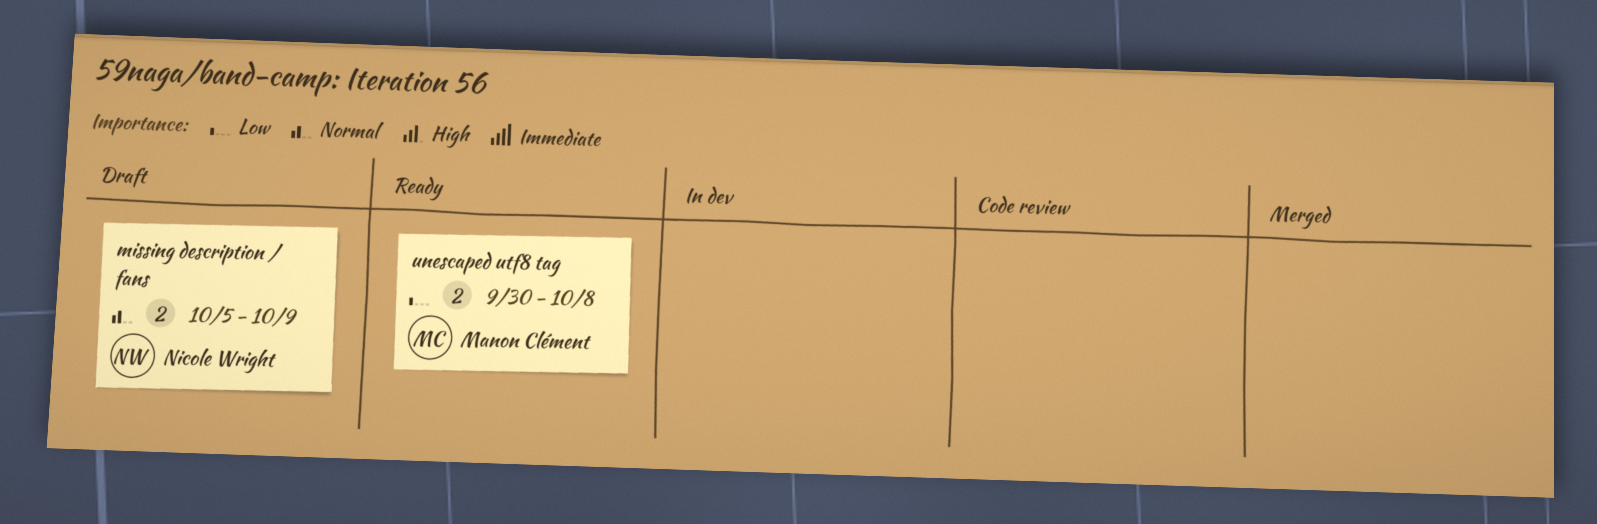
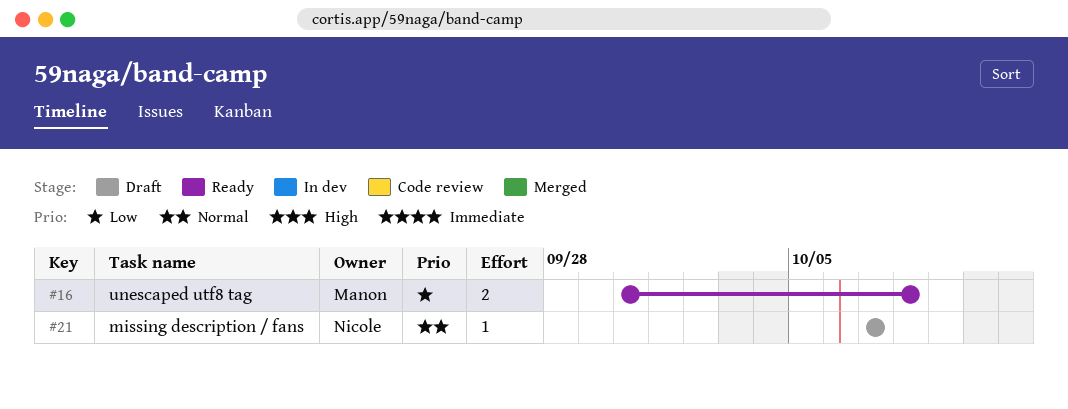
missing description / fans, estimate: 2 -> 1
missing description / fans, start: Oct 5 -> Oct 7
missing description / fans, due: Oct 9 -> Oct 7

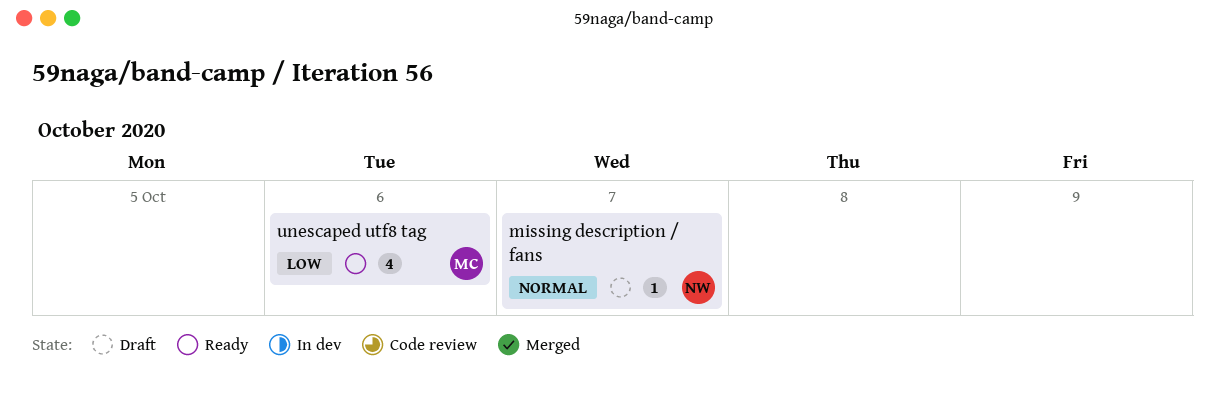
unescaped utf8 tag, estimate: 2 -> 4
unescaped utf8 tag, due: Oct 8 -> Oct 6

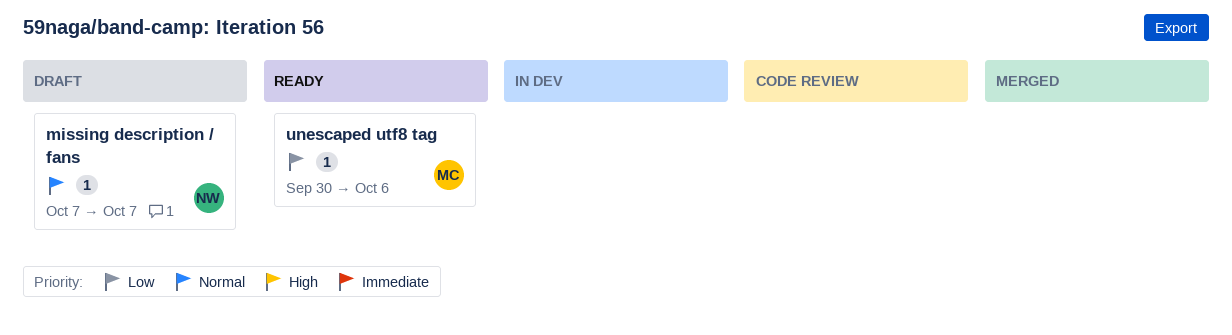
unescaped utf8 tag, estimate: 4 -> 1

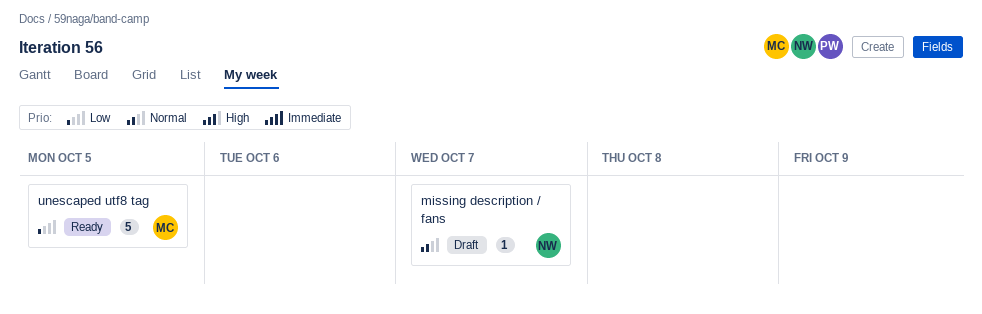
unescaped utf8 tag, estimate: 1 -> 5
unescaped utf8 tag, due: Oct 6 -> Oct 5

